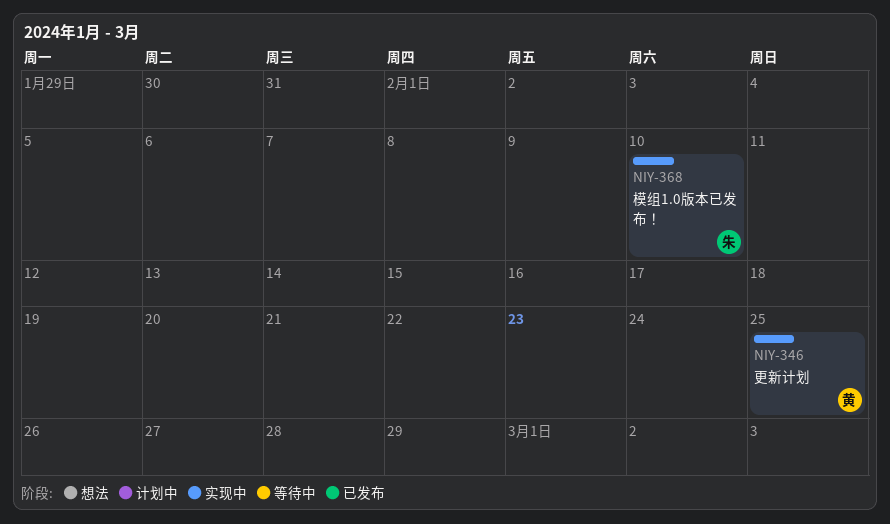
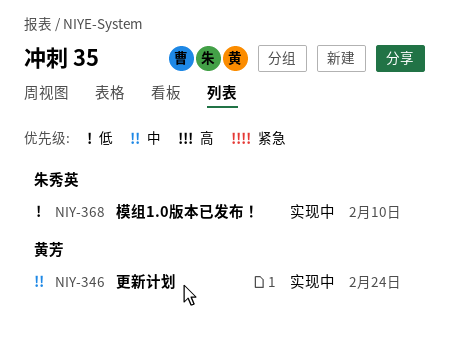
NIY-346, due: Feb 25 -> Feb 24

